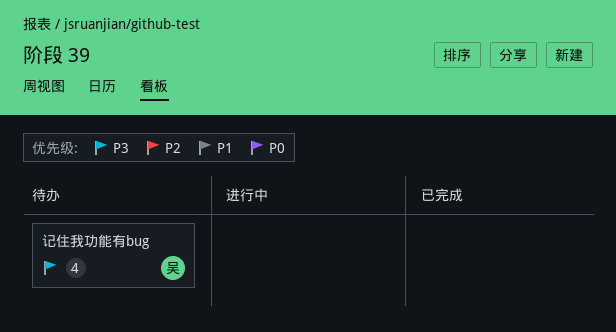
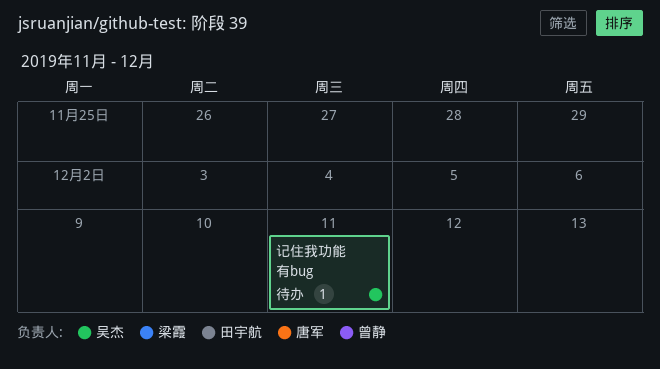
记住我功能有bug, estimate: 4 -> 1

